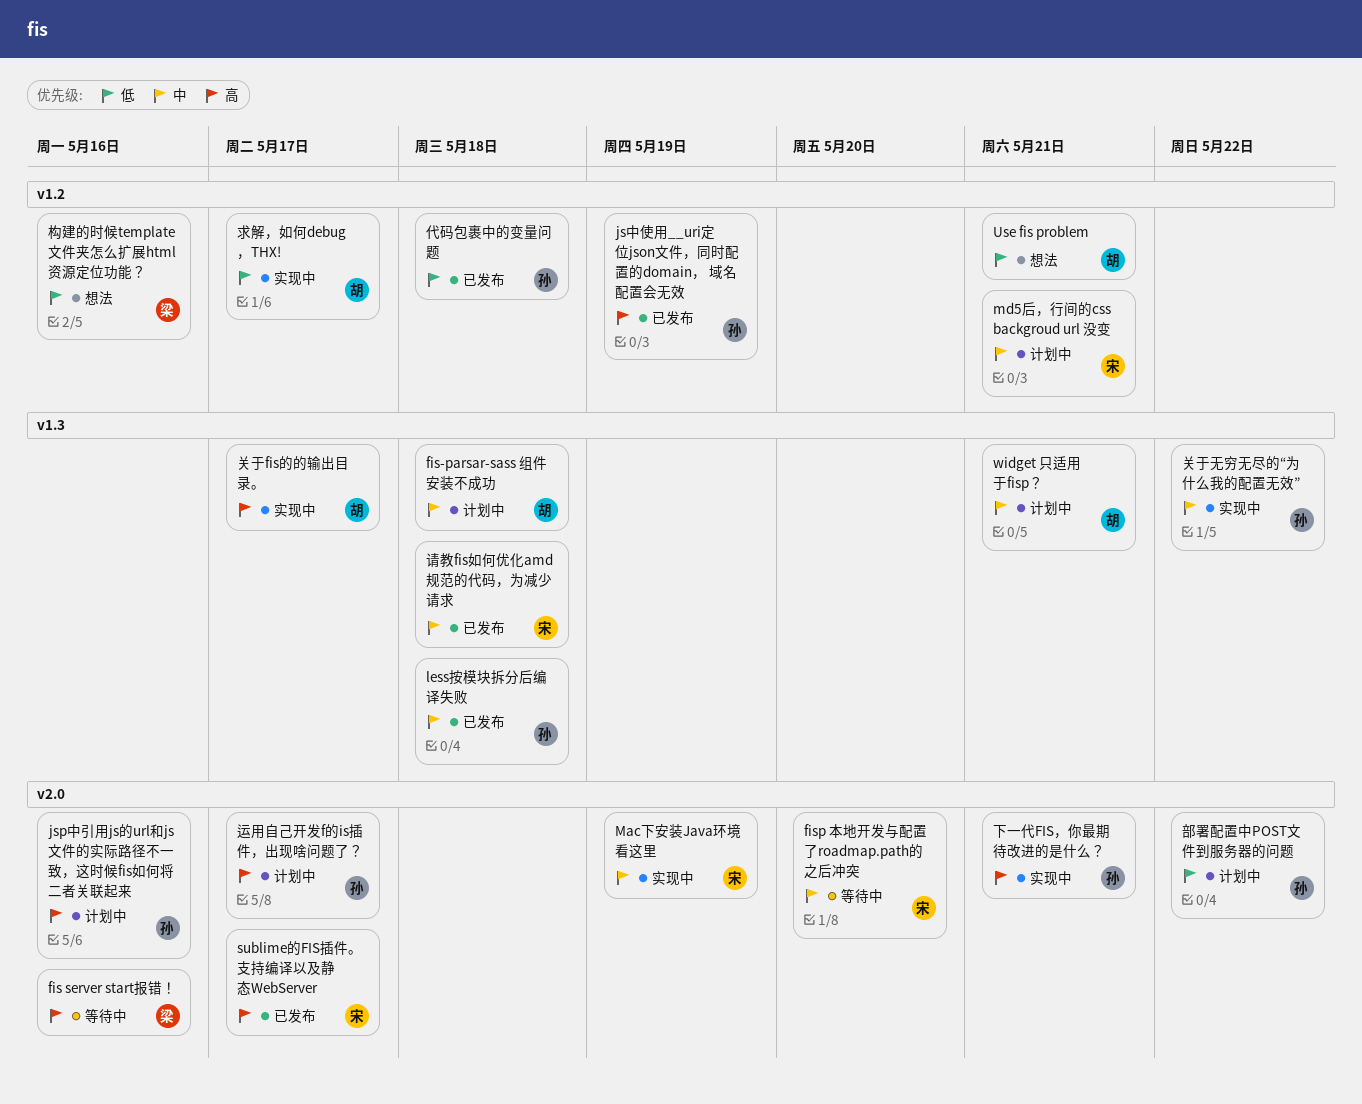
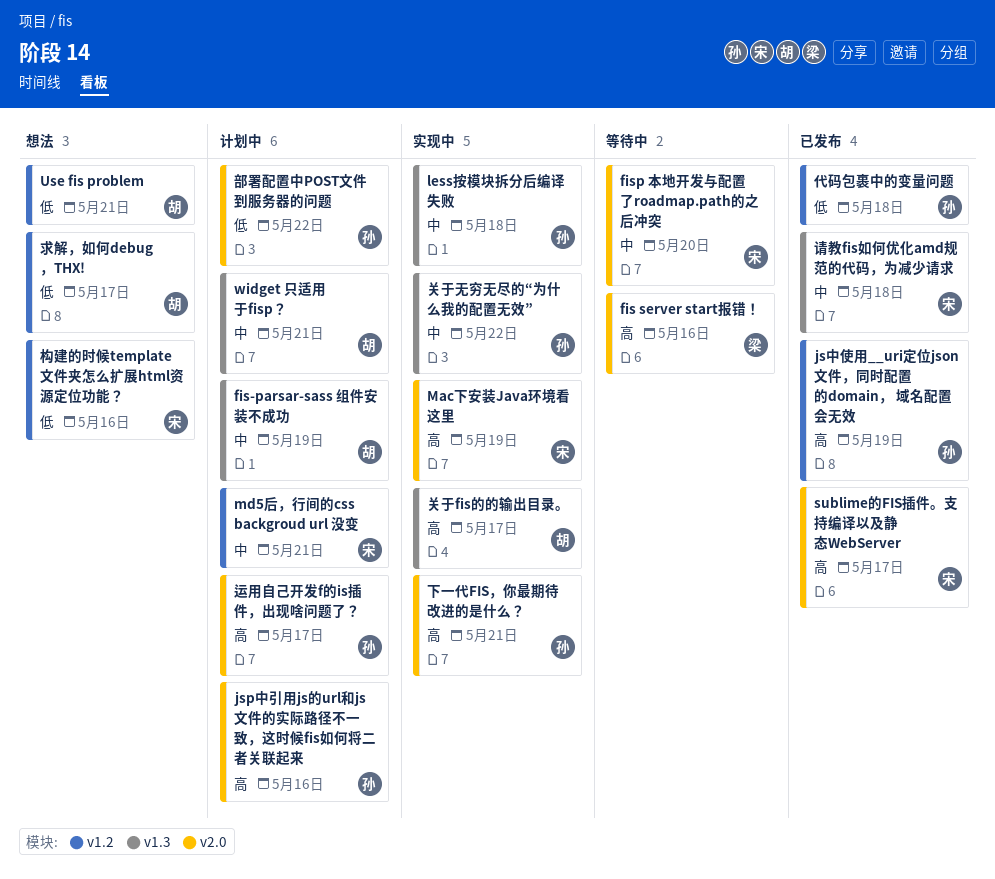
fis-parsar-sass 组件安装不成功, due: May 18 -> May 19
less按模块拆分后编译失败, status: 已发布 -> 实现中
Mac下安装Java环境看这里, priority: 中 -> 高
构建的时候template文件夹怎么扩展html资源定位功能？, owner: 梁 -> 宋
求解，如何debug ，THX!, status: 实现中 -> 想法

